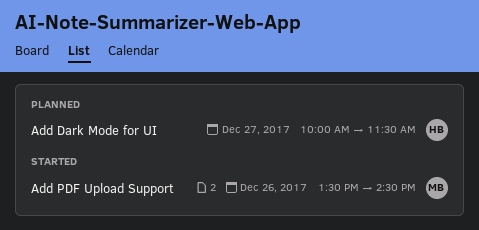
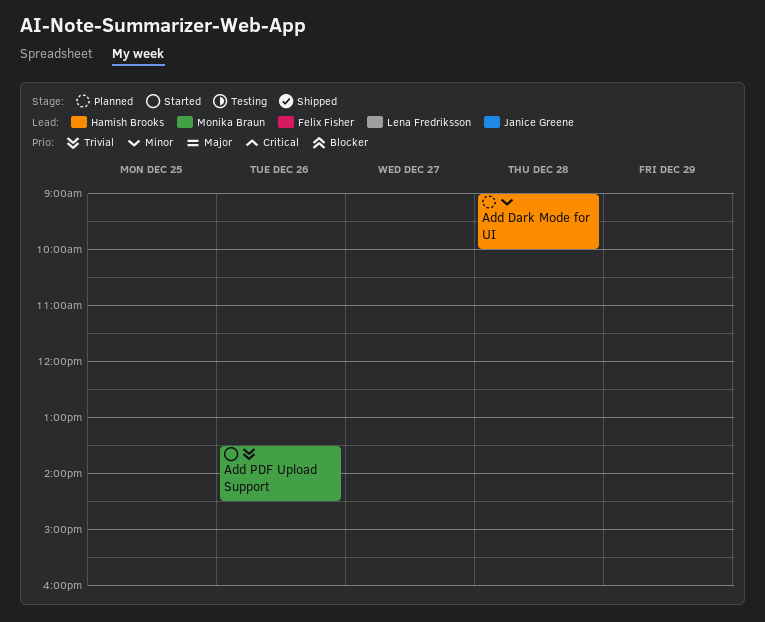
Add Dark Mode for UI, day: Dec 27 -> Dec 28
Add Dark Mode for UI, begins: 10:00 -> 09:00
Add Dark Mode for UI, ends: 11:30 -> 10:00

